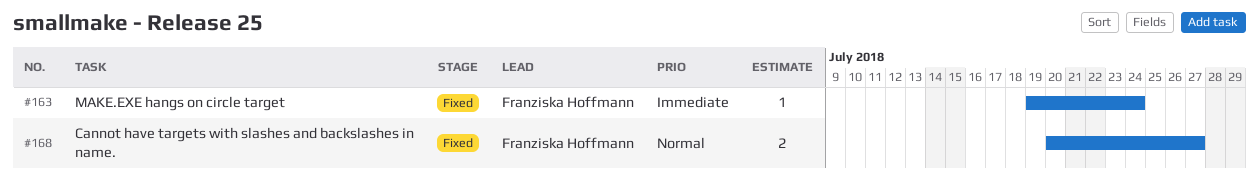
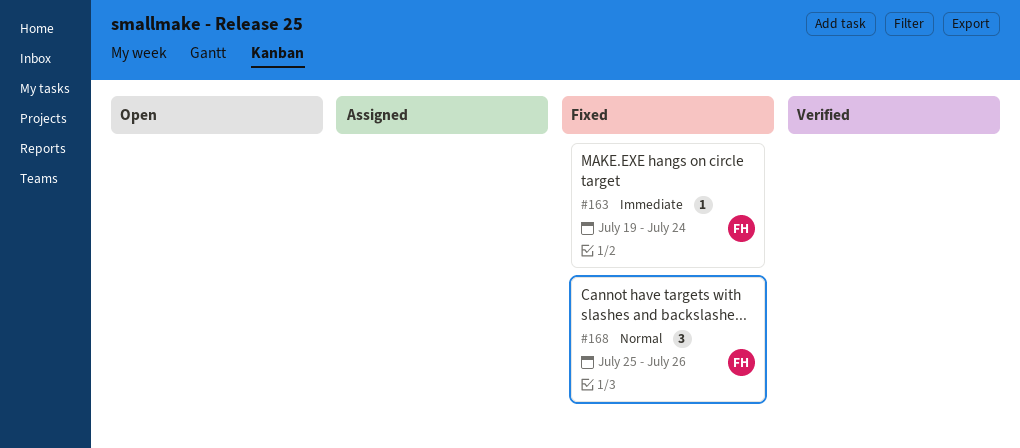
#168, estimate: 2 -> 3
#168, start: Jul 20 -> Jul 25
#168, due: Jul 27 -> Jul 26

